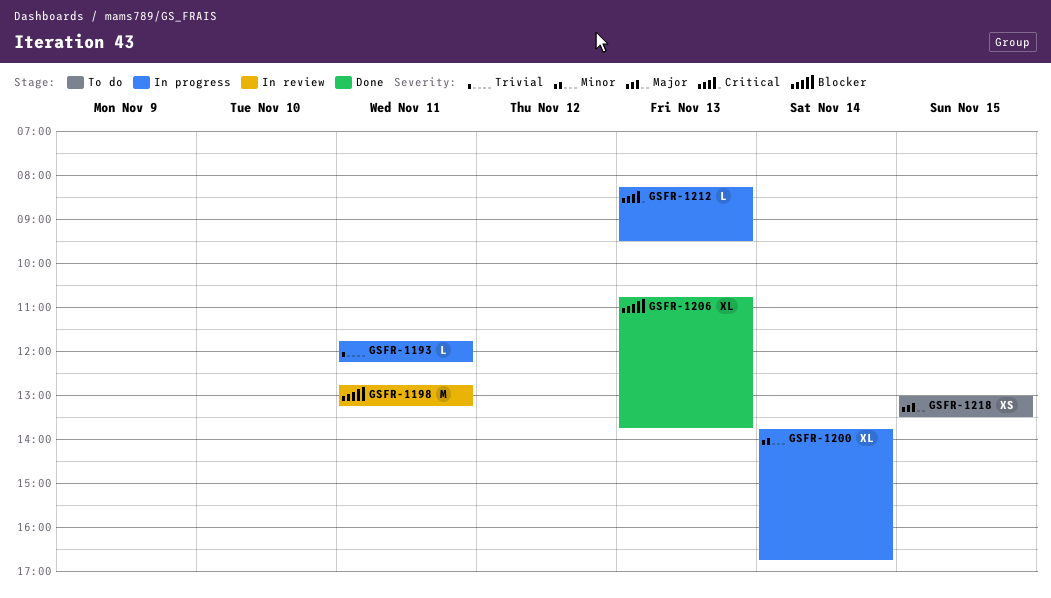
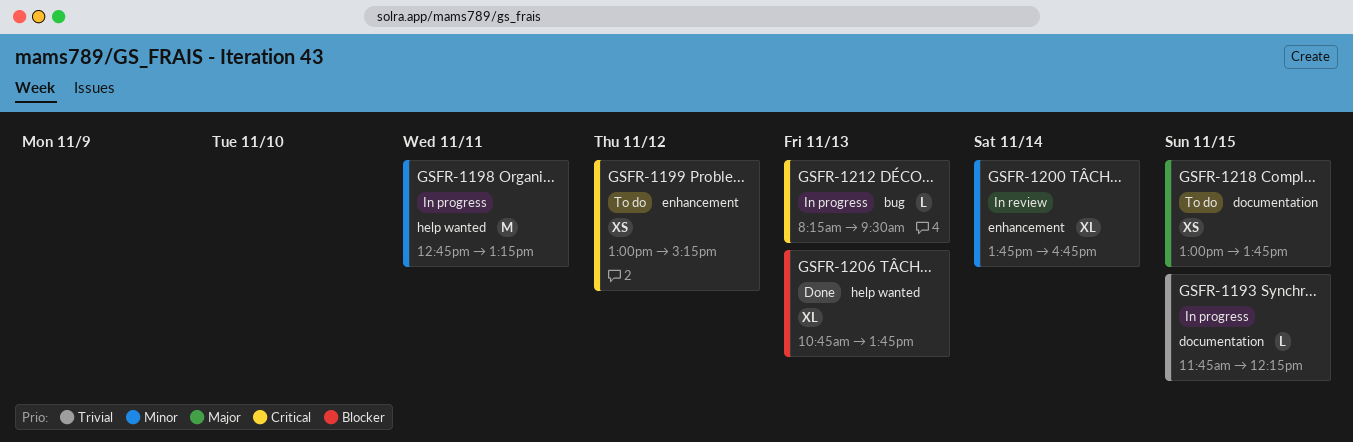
GSFR-1193, day: Nov 11 -> Nov 15
GSFR-1198, status: In review -> In progress
GSFR-1198, priority: Blocker -> Minor
GSFR-1199: none -> present
GSFR-1200, status: In progress -> In review
GSFR-1218, ends: 13:30 -> 13:45

